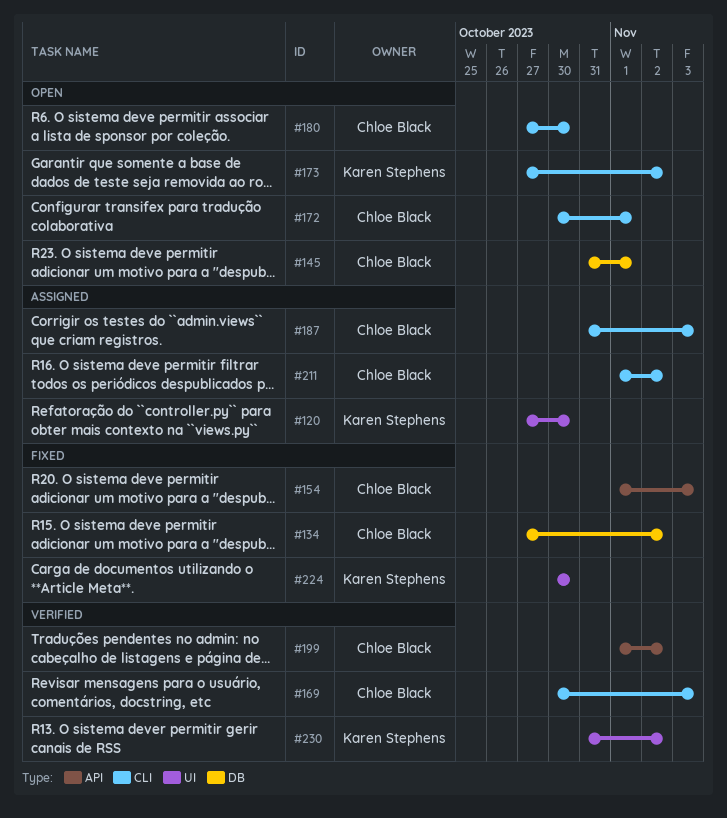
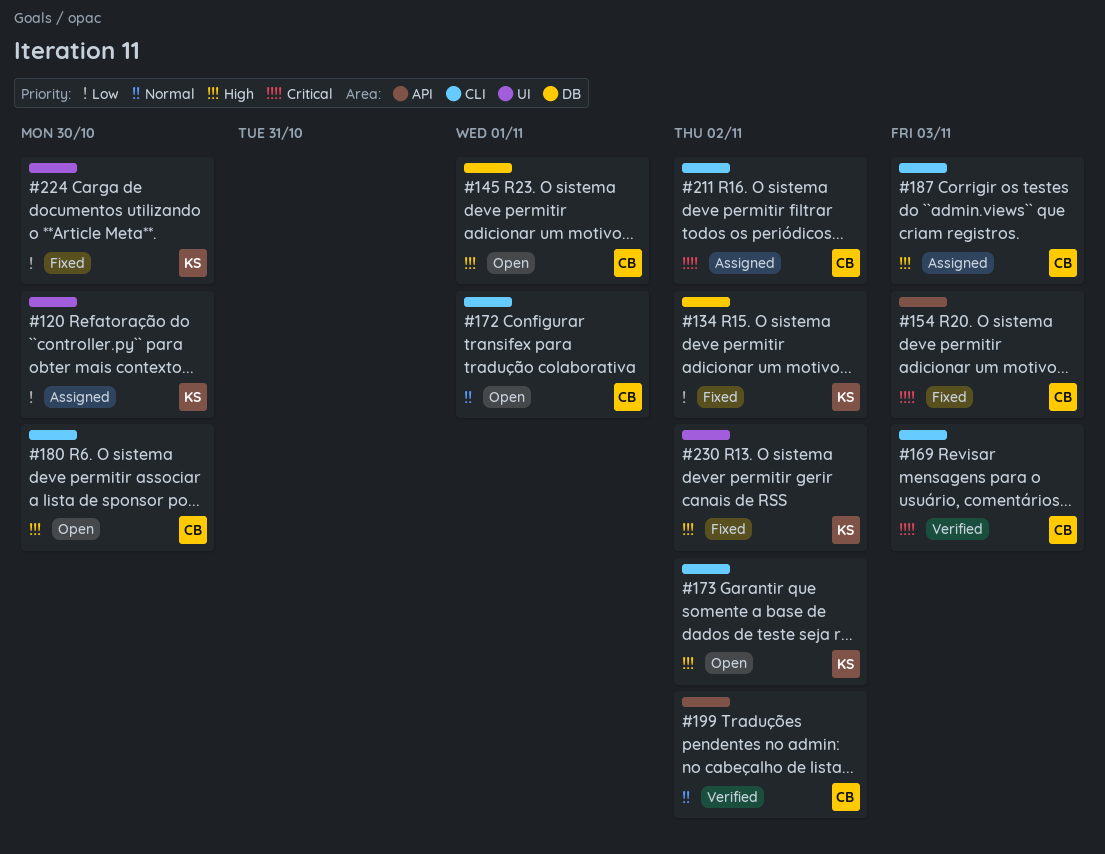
#134, owner: Chloe Black -> Karen Stephens
#230, status: Verified -> Fixed

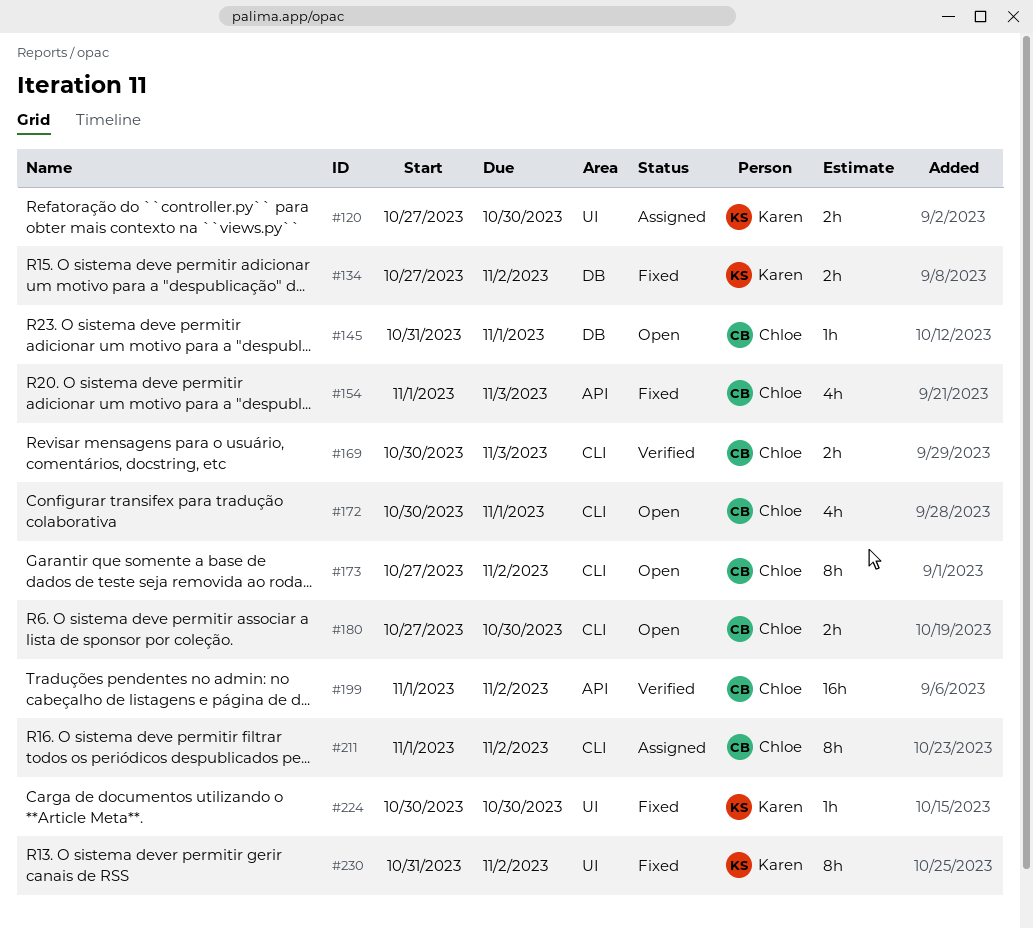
#173, owner: Karen -> Chloe
#187: present -> none

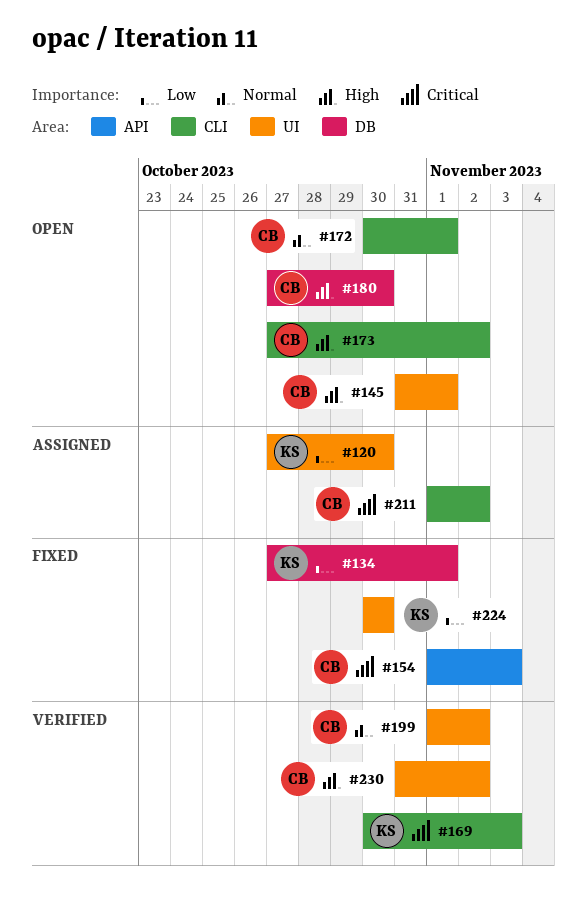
#134, due: Nov 2 -> Nov 1
#145, label: DB -> UI
#169, owner: Chloe -> Karen
#180, label: CLI -> DB
#199, label: API -> UI
#230, status: Fixed -> Verified
#230, owner: Karen -> Chloe

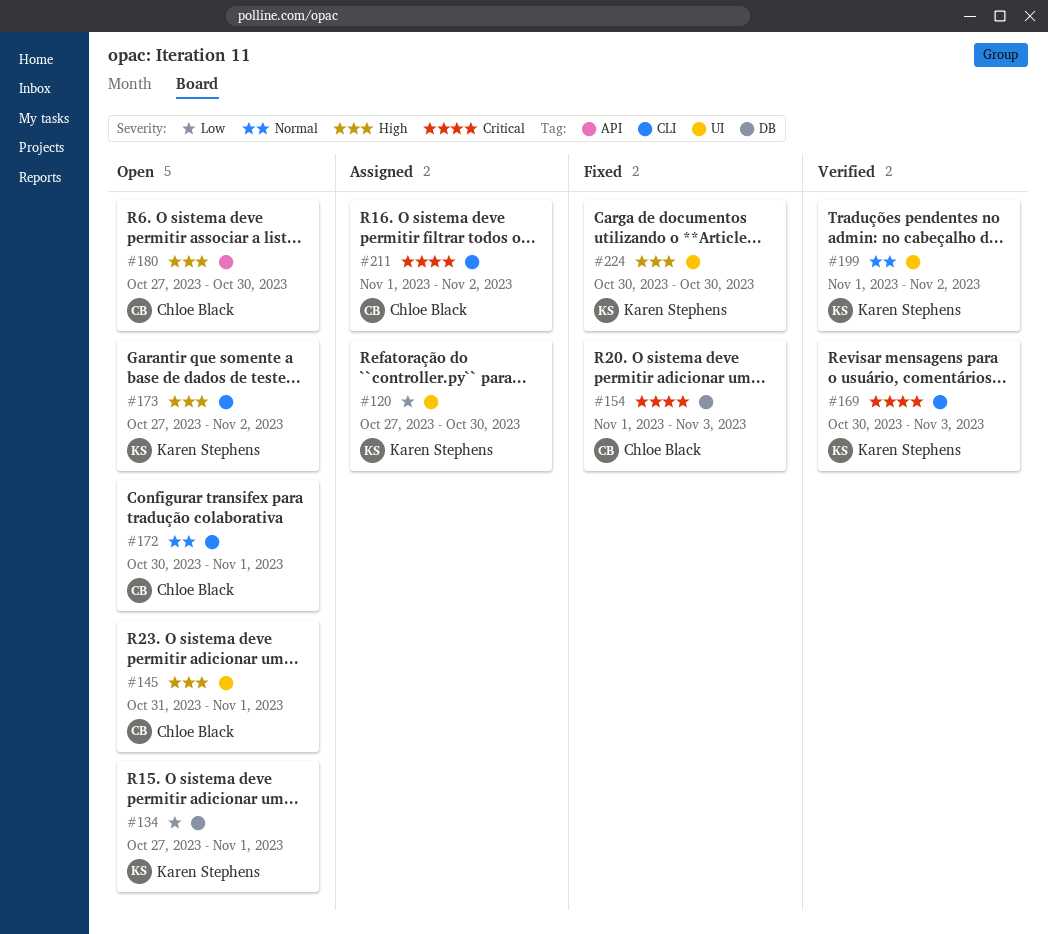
#134, status: Fixed -> Open
#154, label: API -> DB
#173, owner: Chloe Black -> Karen Stephens
#180, label: DB -> API
#199, owner: Chloe Black -> Karen Stephens
#224, priority: Low -> High
#230: present -> none

